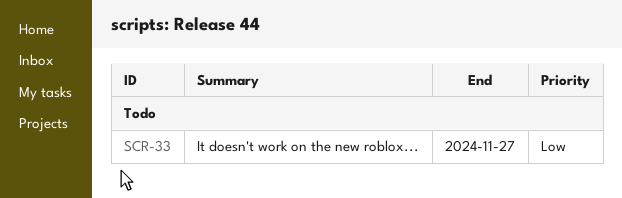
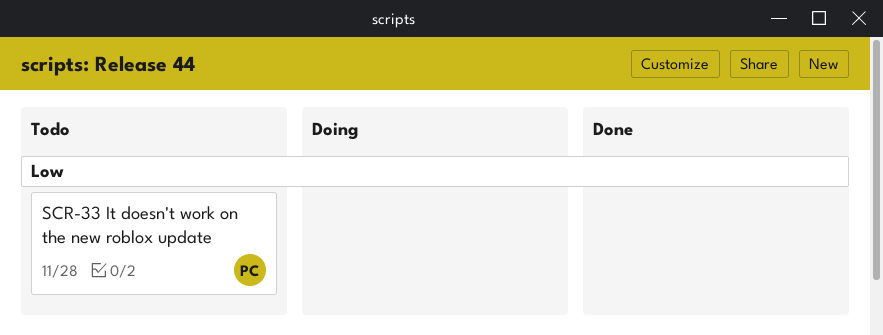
SCR-33, due: Nov 27 -> Nov 28

